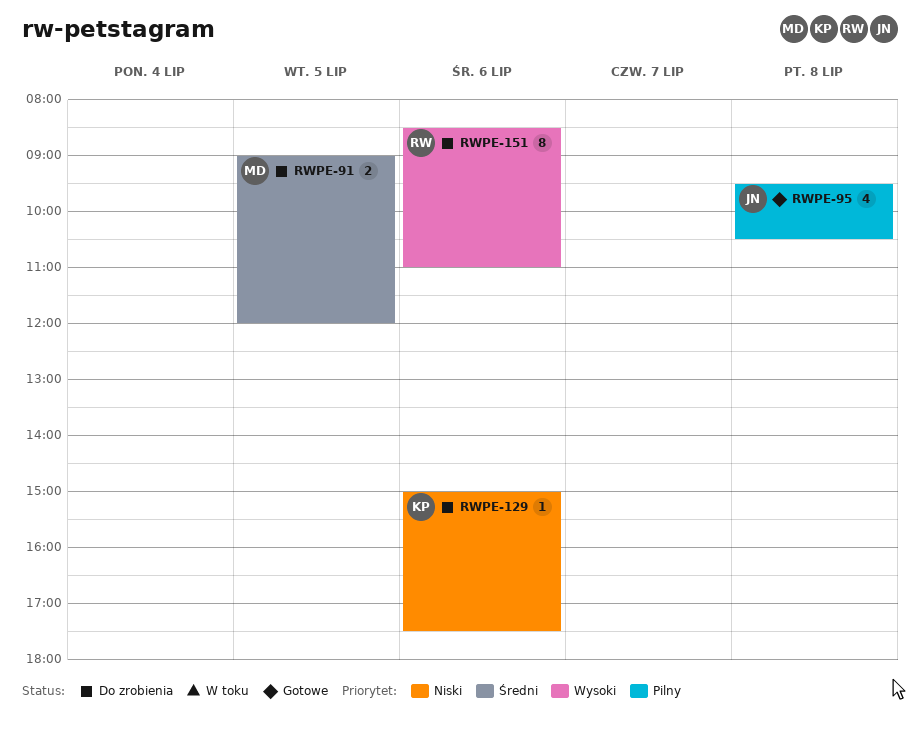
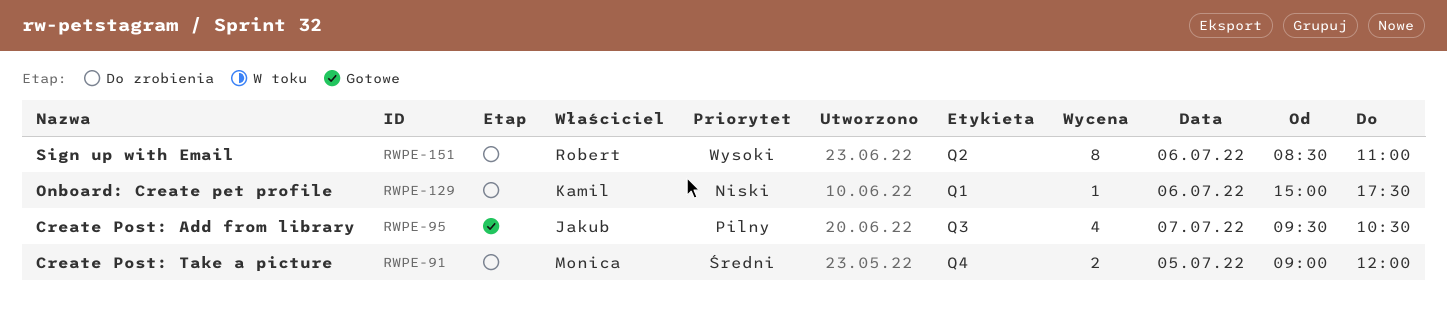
RWPE-95, day: Jul 8 -> Jul 7

